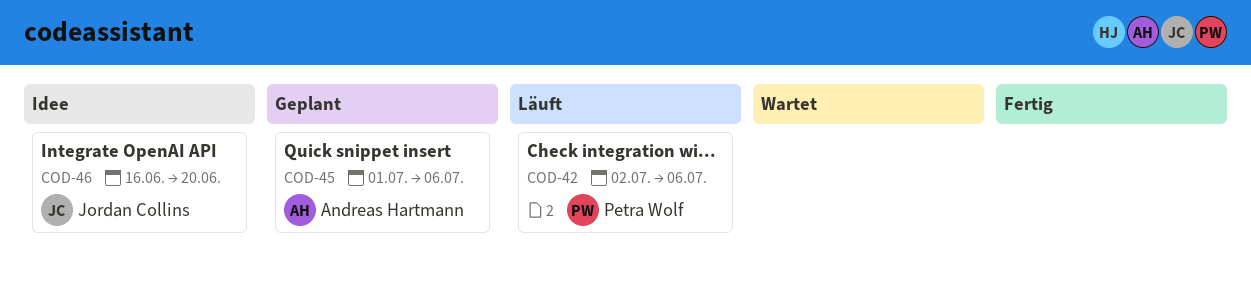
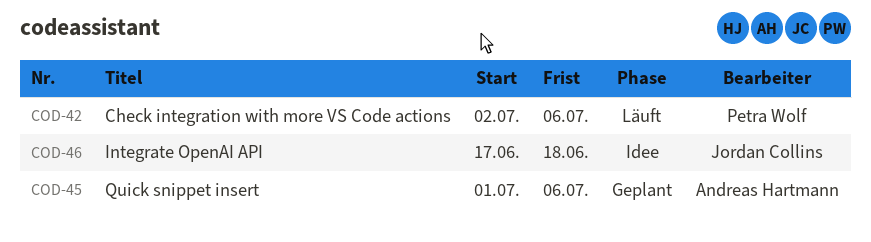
COD-46, start: Jun 16 -> Jun 17
COD-46, due: Jun 20 -> Jun 18

